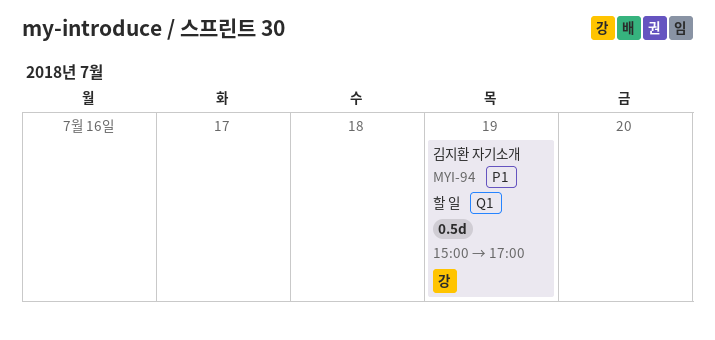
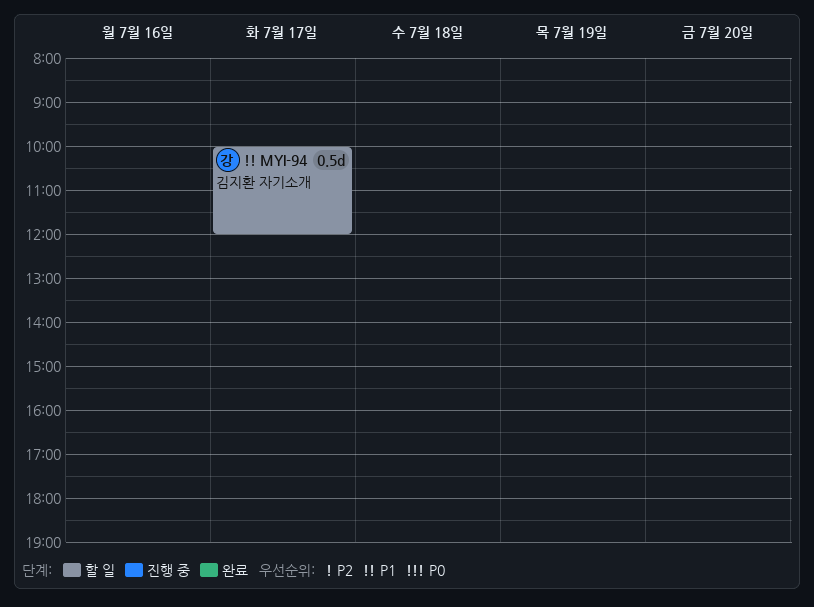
MYI-94, day: Jul 19 -> Jul 17
MYI-94, begins: 15:00 -> 10:00
MYI-94, ends: 17:00 -> 12:00

